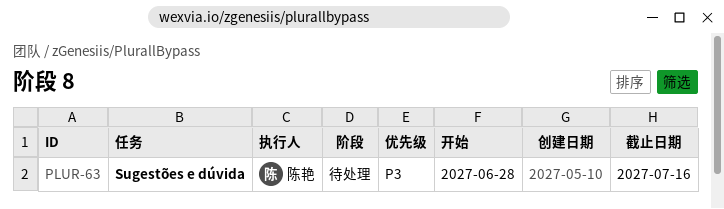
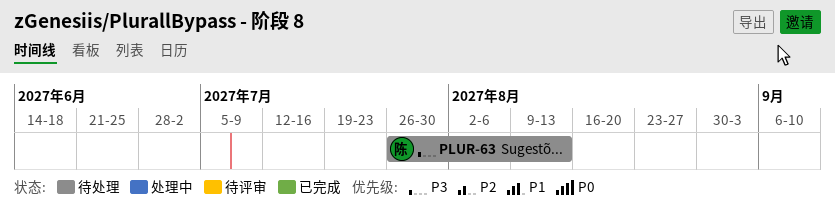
PLUR-63, start: Jun 28 -> Jul 26
PLUR-63, due: Jul 16 -> Aug 13

